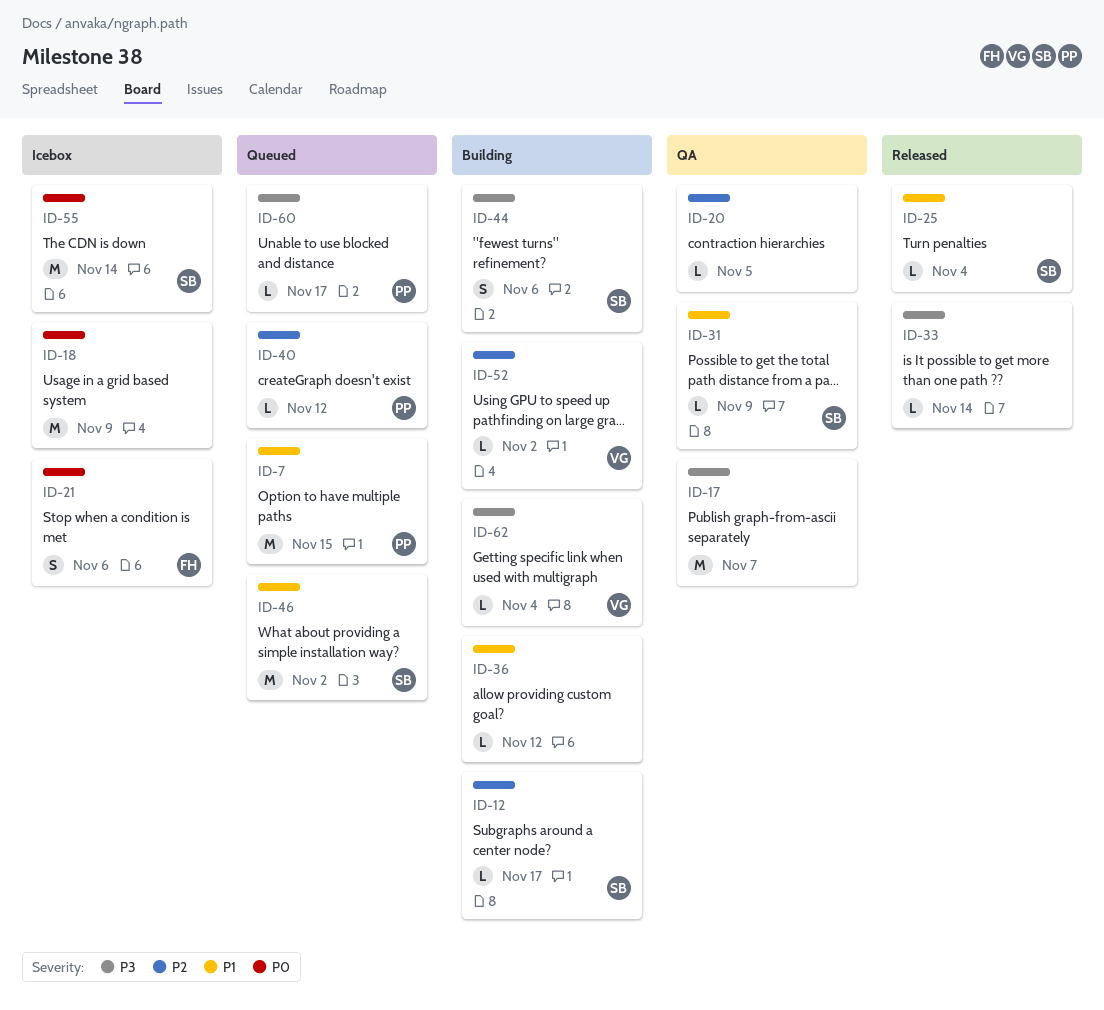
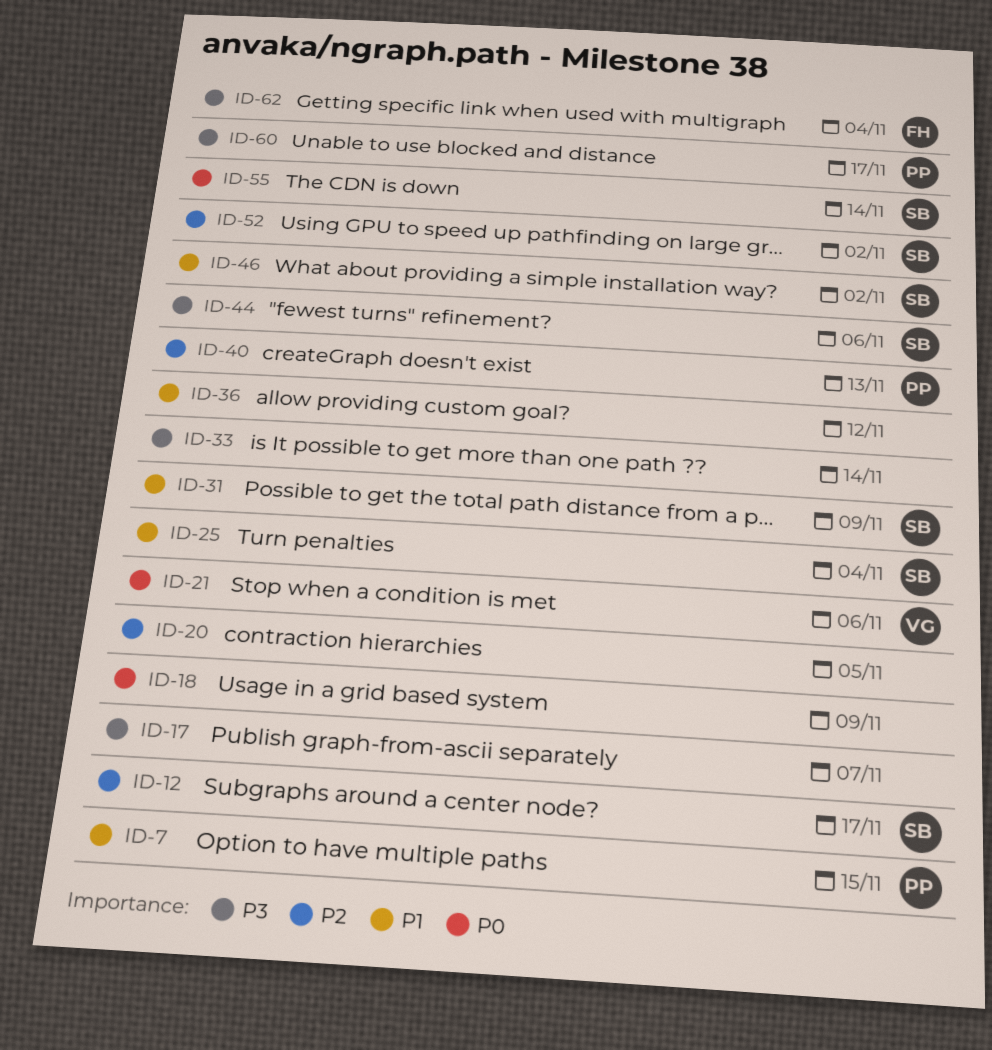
ID-21, owner: FH -> VG
ID-40, due: Nov 12 -> Nov 13
ID-52, owner: VG -> SB
ID-62, owner: VG -> FH

